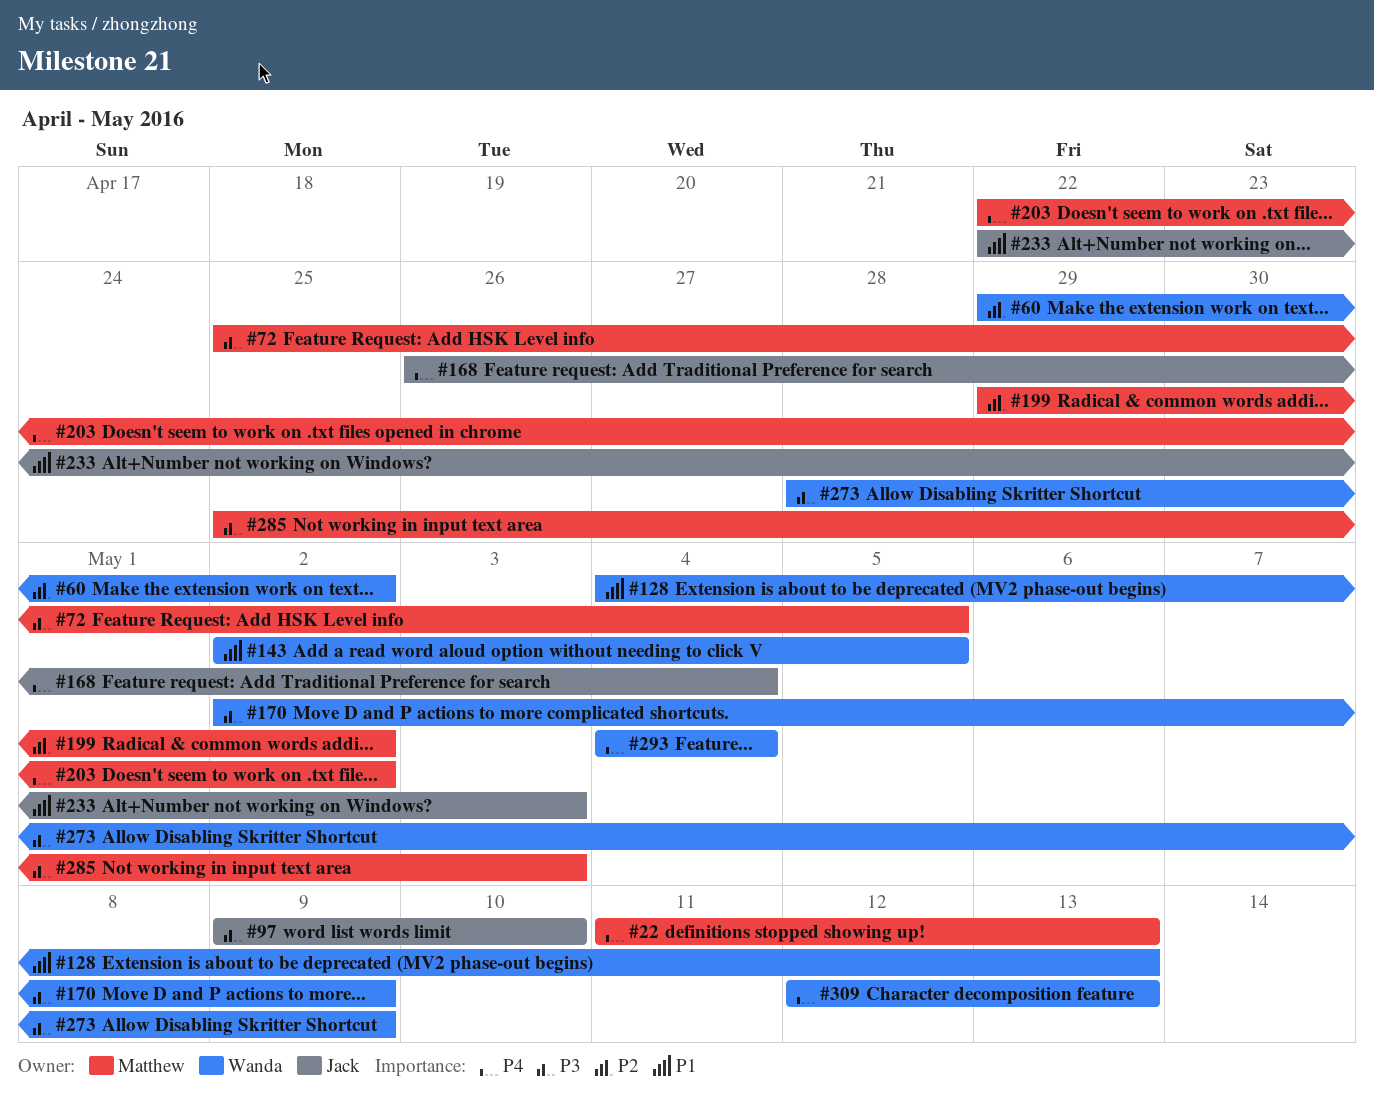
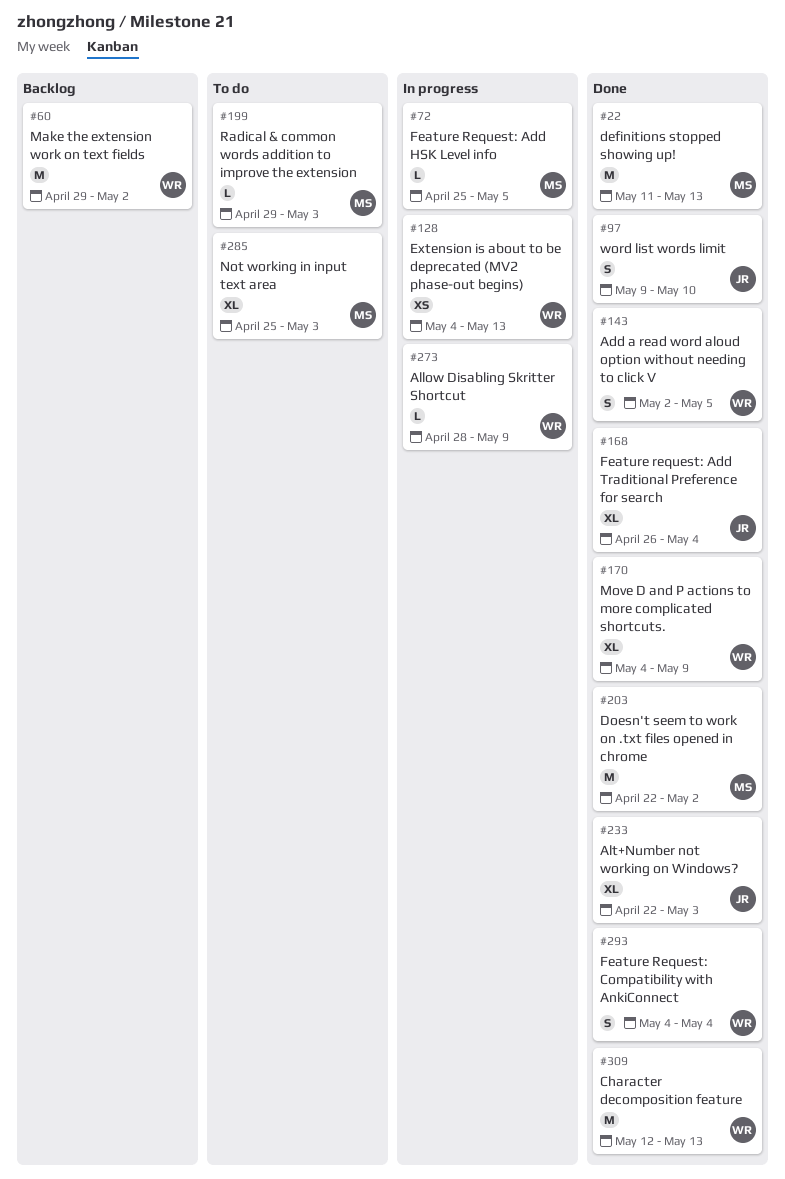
#170, start: May 2 -> May 4
#199, due: May 2 -> May 3

